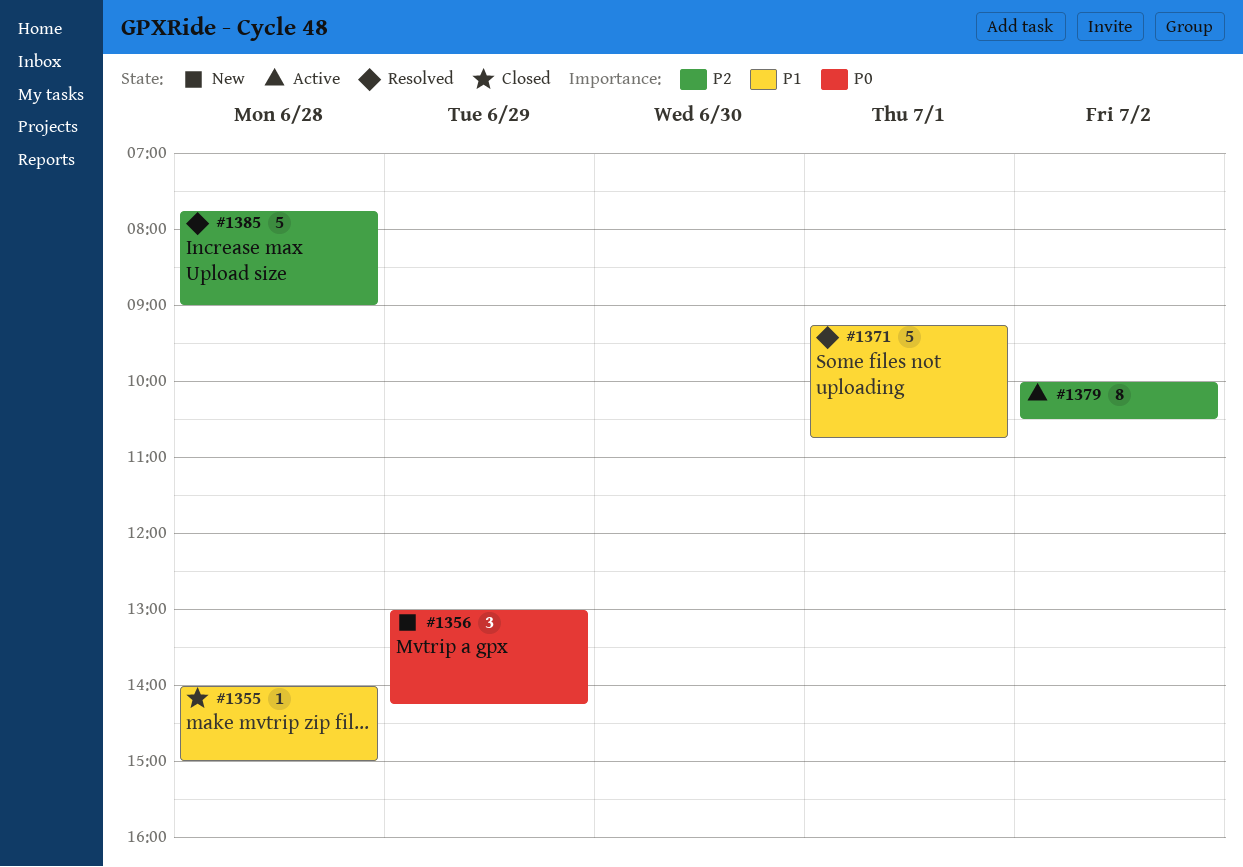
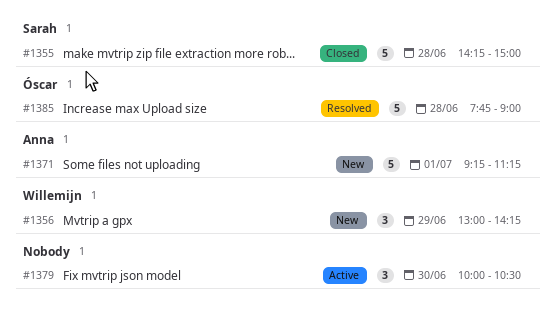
#1355, estimate: 1 -> 5
#1355, begins: 14:00 -> 14:15
#1371, status: Resolved -> New
#1371, ends: 10:45 -> 11:15
#1379, estimate: 8 -> 3
#1379, day: Jul 2 -> Jun 30

